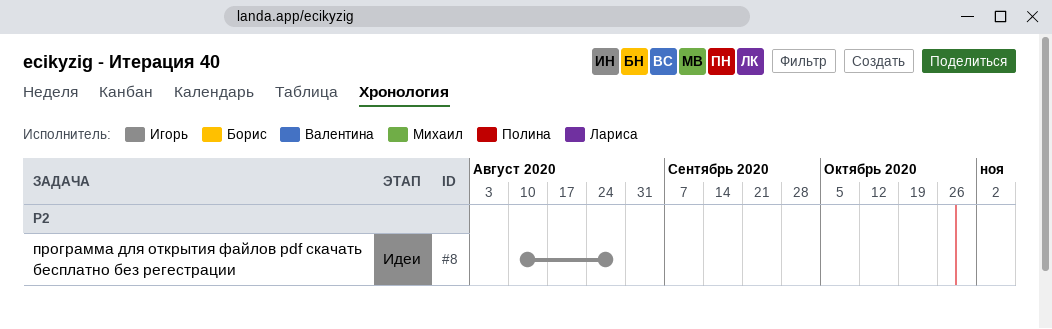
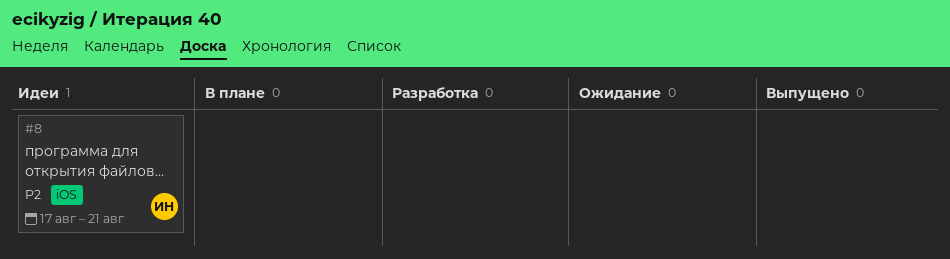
#8, start: Aug 10 -> Aug 17
#8, due: Aug 28 -> Aug 21

